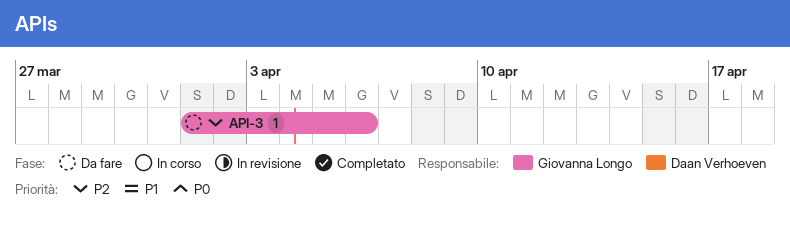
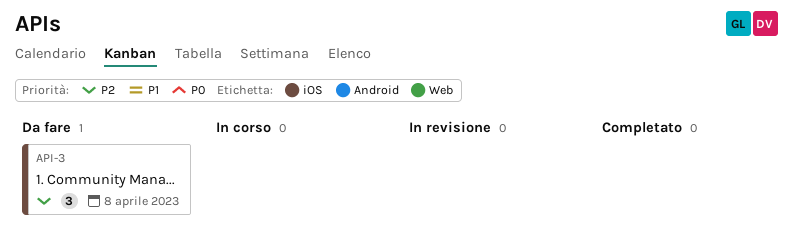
API-3, estimate: 1 -> 3
API-3, due: Apr 6 -> Apr 8

